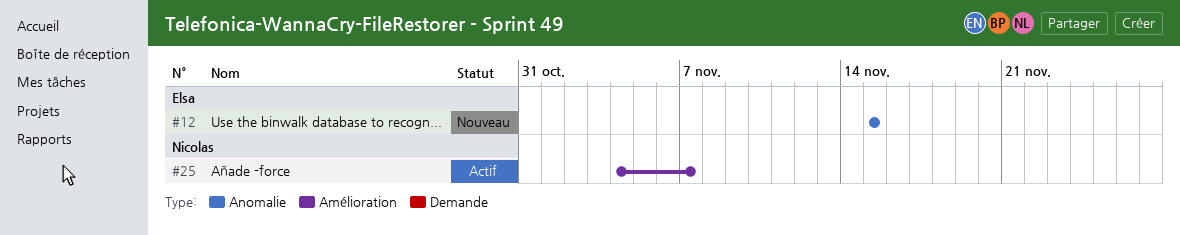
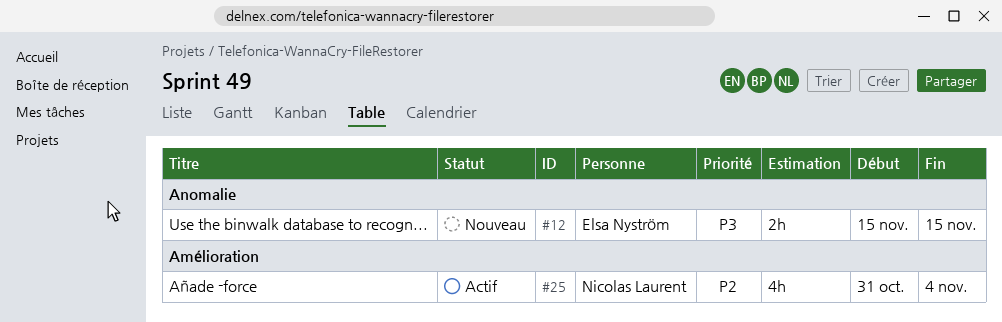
#25, start: Nov 4 -> Oct 31
#25, due: Nov 7 -> Nov 4

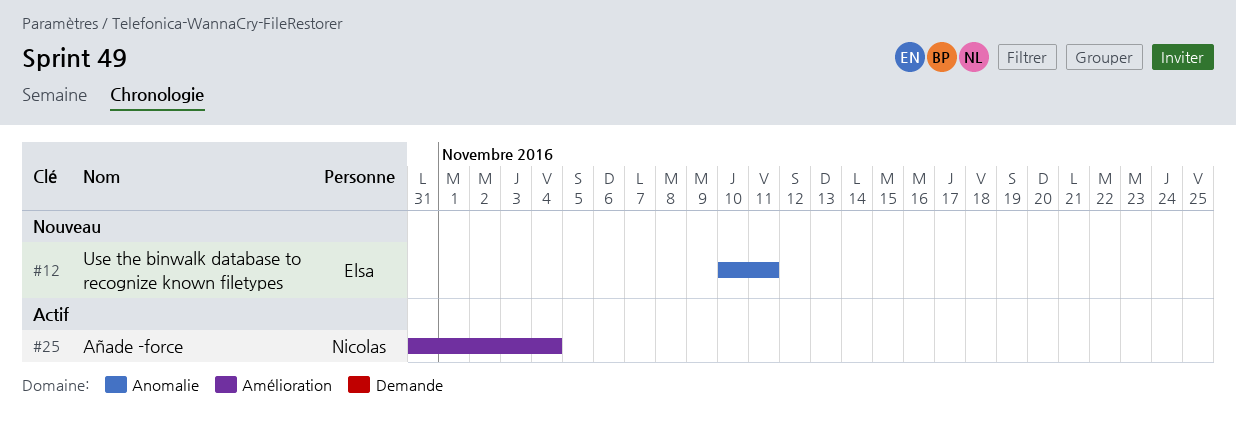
#12, start: Nov 15 -> Nov 10
#12, due: Nov 15 -> Nov 11

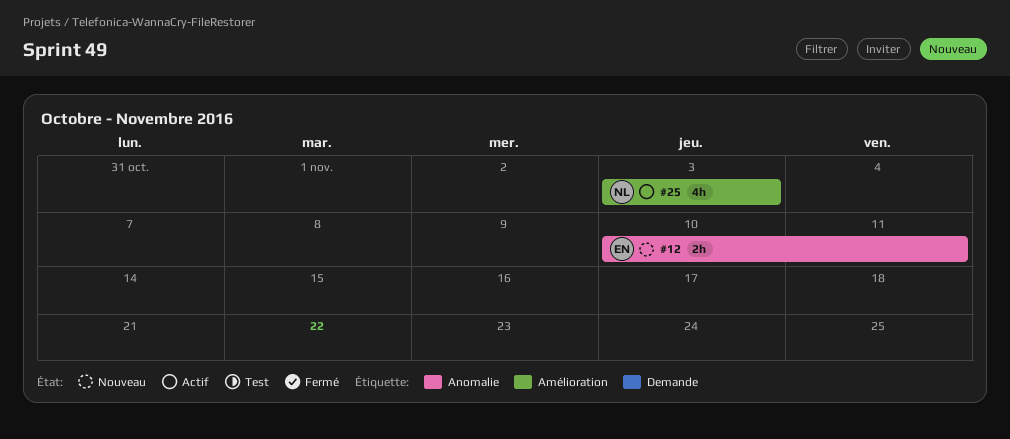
#25, start: Oct 31 -> Nov 3
#25, due: Nov 4 -> Nov 3

